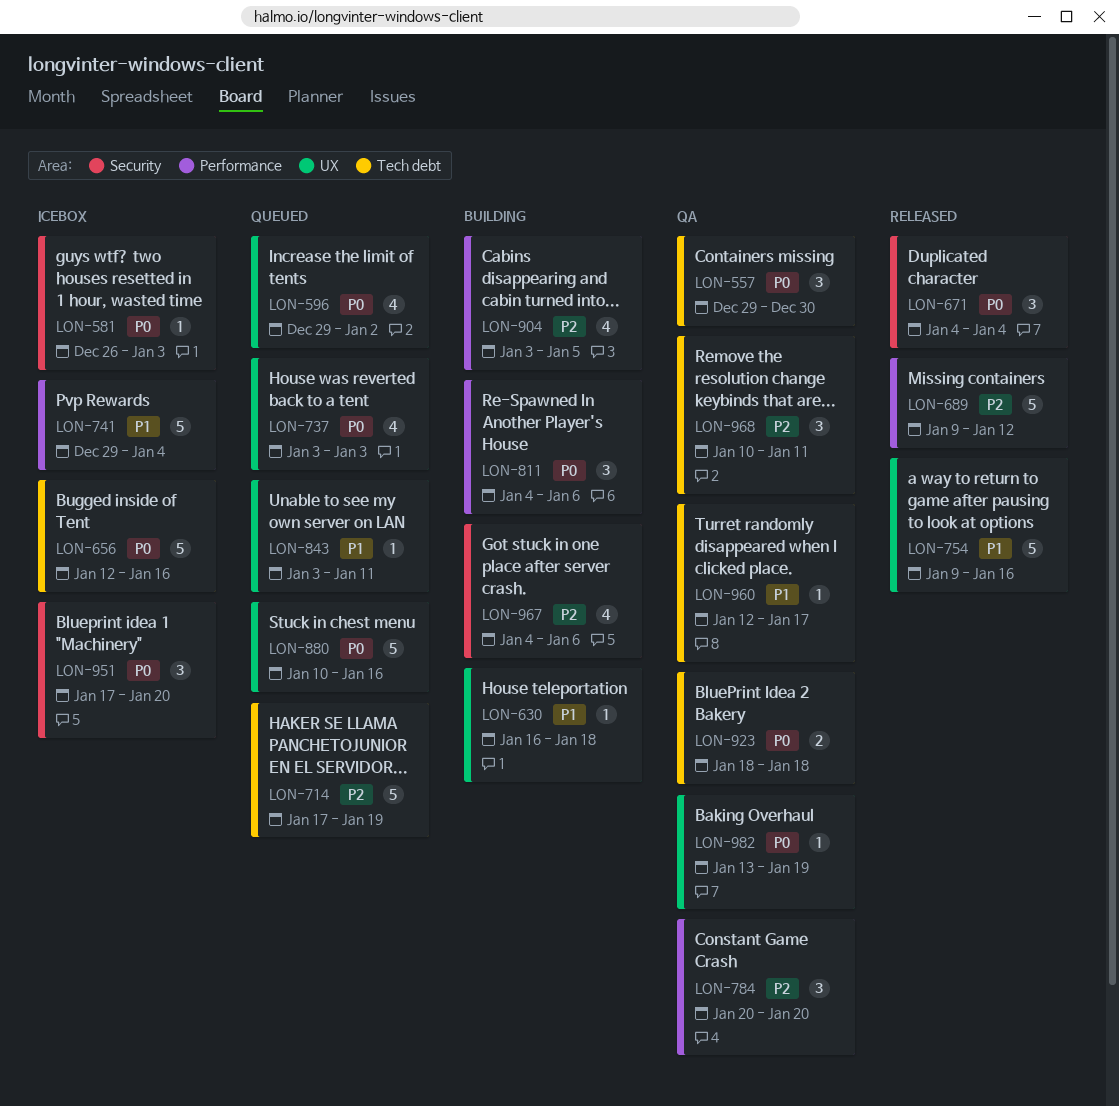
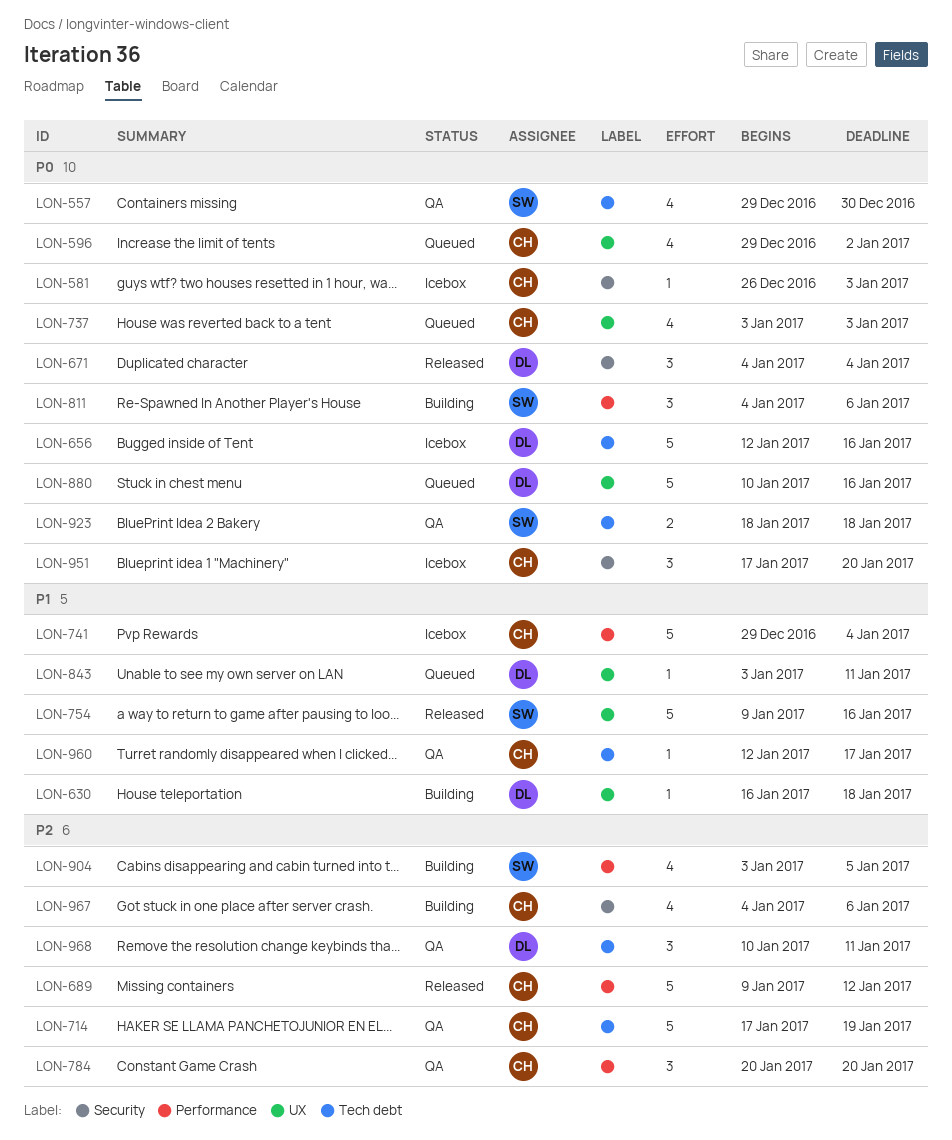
LON-557, estimate: 3 -> 4
LON-714, status: Queued -> QA
LON-982: present -> none

